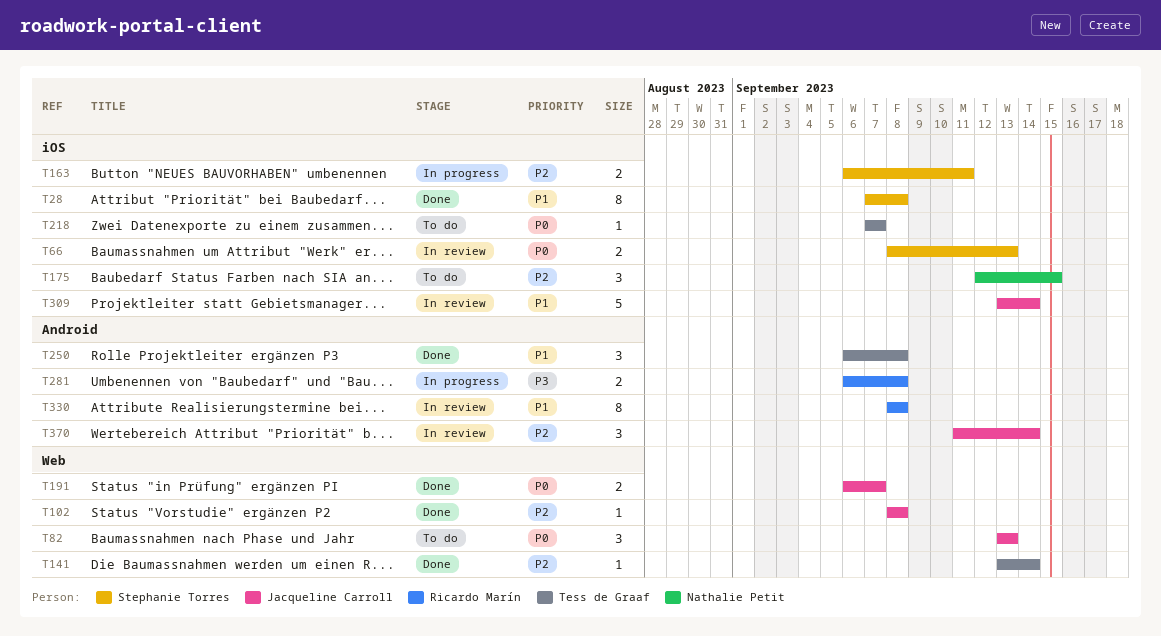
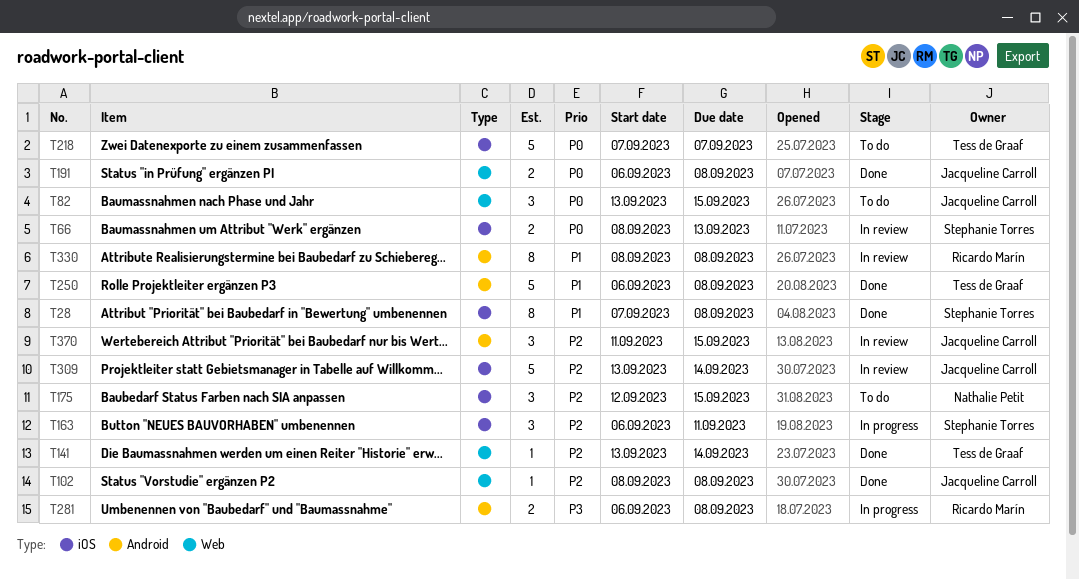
T82, due: Sep 13 -> Sep 15
T163, estimate: 2 -> 3
T191, due: Sep 7 -> Sep 8
T218, estimate: 1 -> 5
T250, estimate: 3 -> 5
T309, priority: P1 -> P2
T370, due: Sep 14 -> Sep 15

